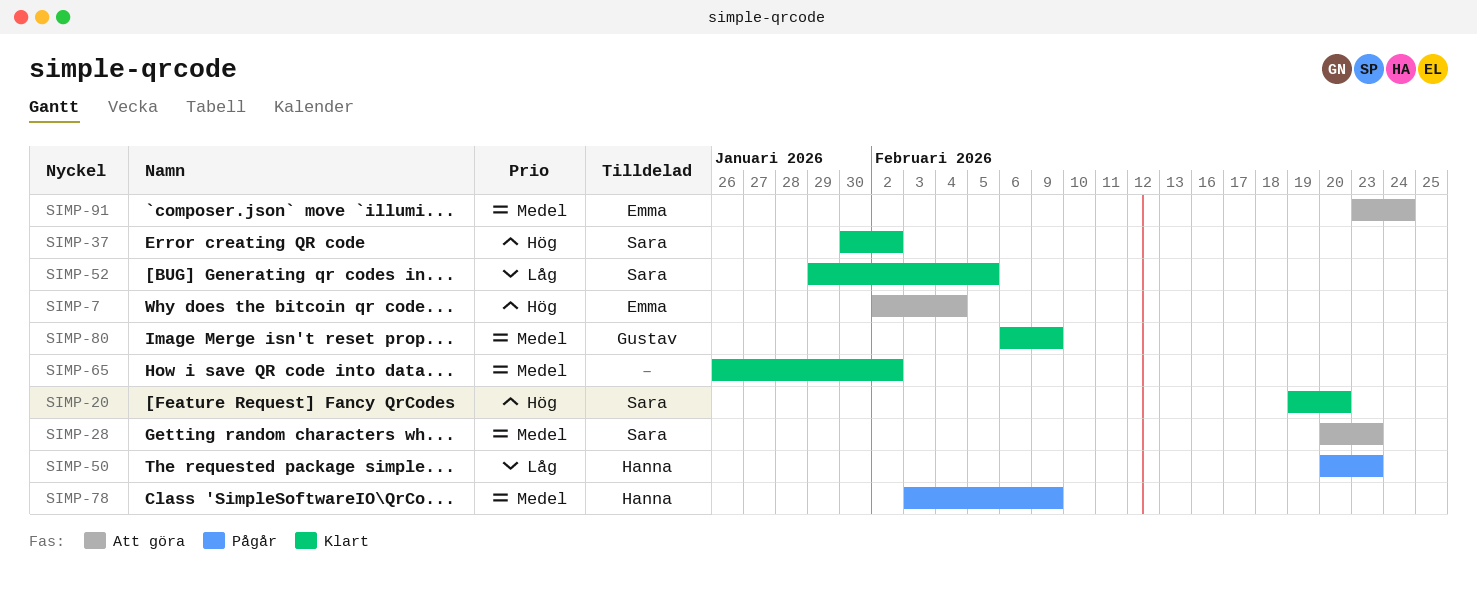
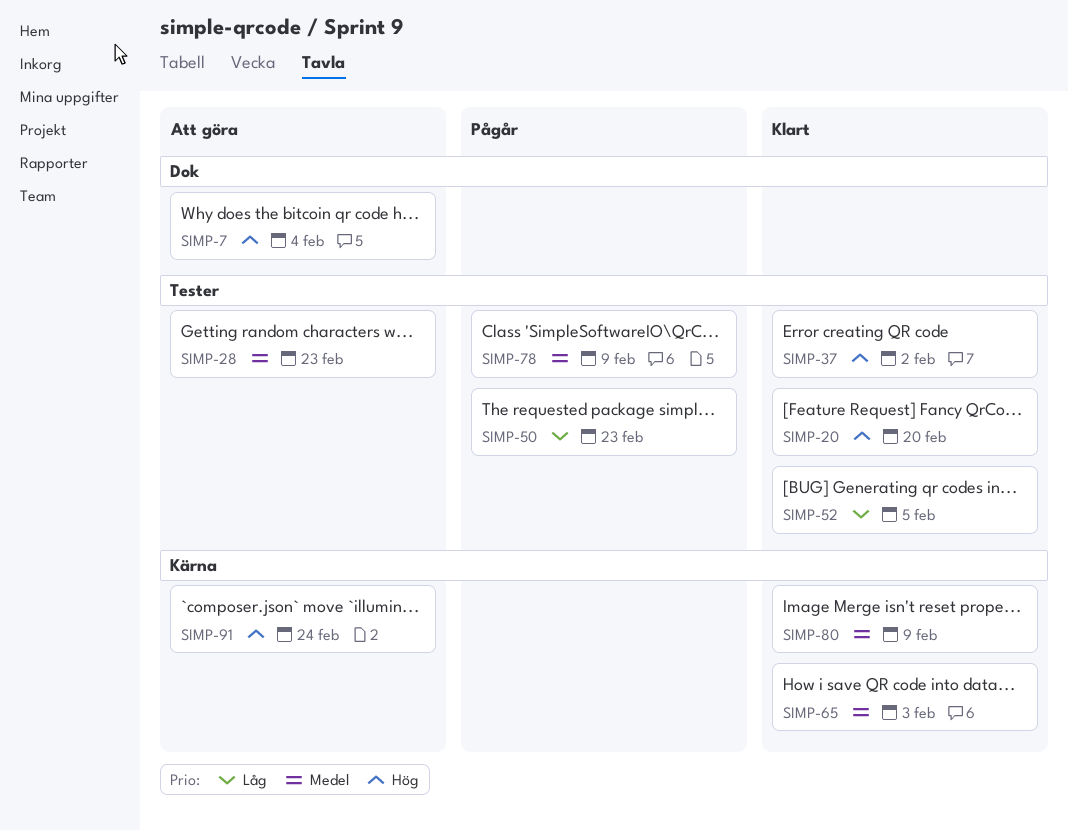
SIMP-65, due: Feb 2 -> Feb 3
SIMP-91, priority: Medel -> Hög

